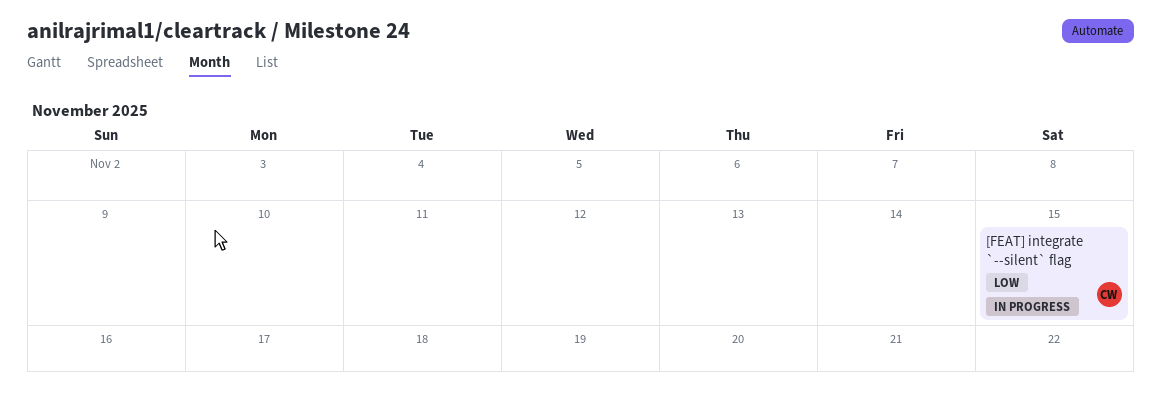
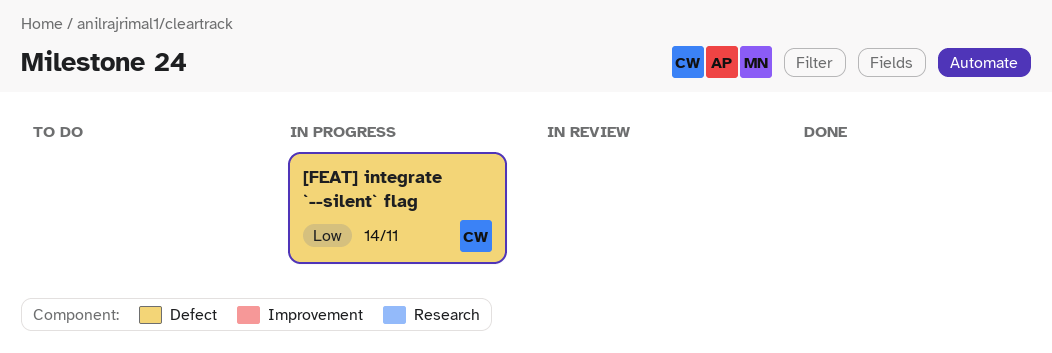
[FEAT] integrate `--silent` flag, due: Nov 15 -> Nov 14

